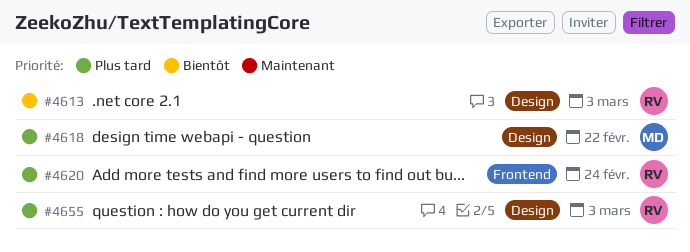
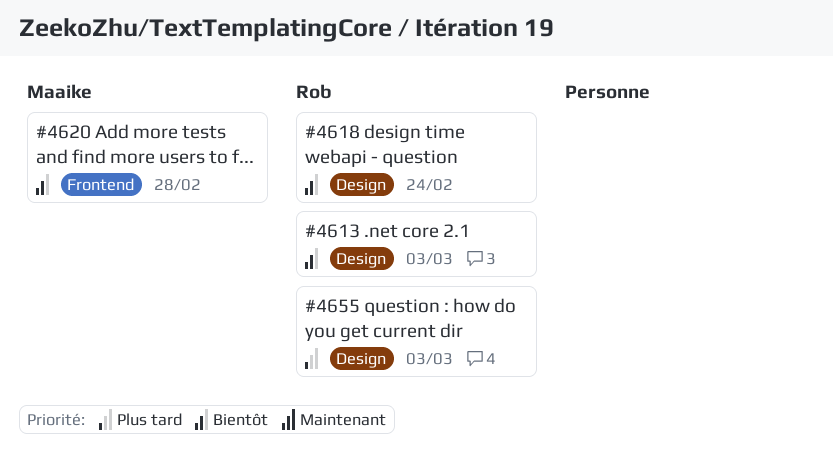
#4618, owner: Maaike -> Rob
#4618, priority: Plus tard -> Bientôt
#4618, due: Feb 22 -> Feb 24
#4620, owner: Rob -> Maaike
#4620, priority: Plus tard -> Bientôt
#4620, due: Feb 24 -> Feb 28

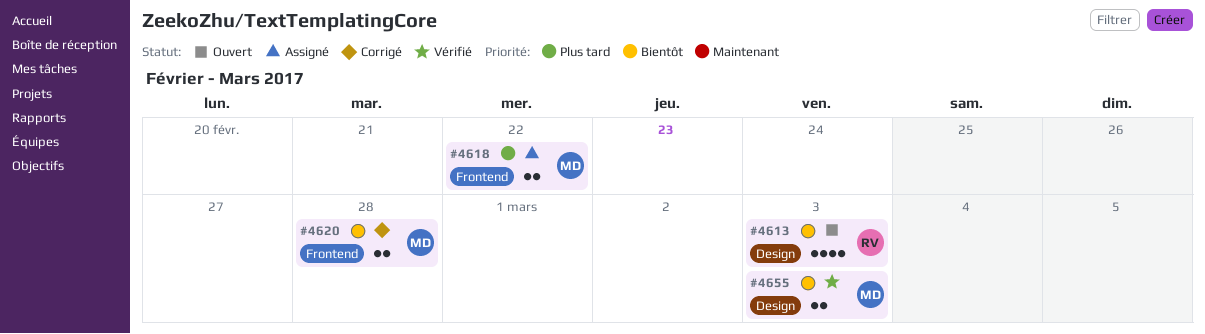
#4618, owner: Rob -> Maaike
#4618, priority: Bientôt -> Plus tard
#4618, label: Design -> Frontend
#4618, due: Feb 24 -> Feb 22
#4655, owner: Rob -> Maaike
#4655, priority: Plus tard -> Bientôt

